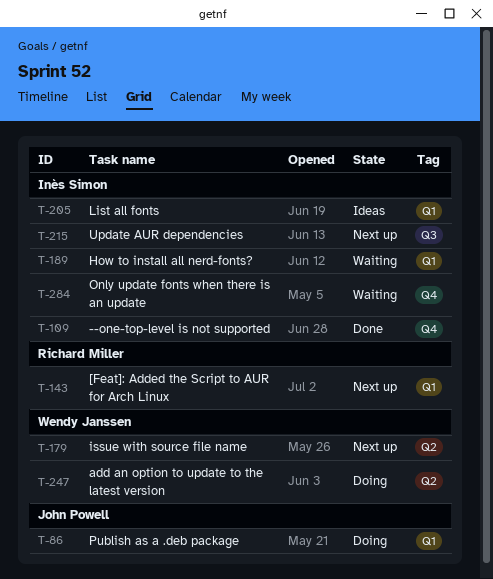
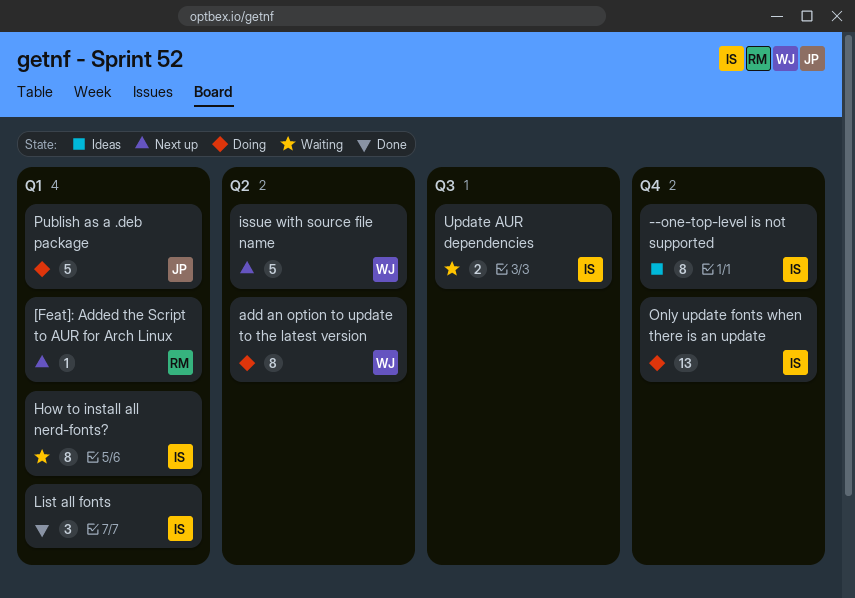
--one-top-level is not supported, status: Done -> Ideas
List all fonts, status: Ideas -> Done
Only update fonts when there is an update, status: Waiting -> Doing
Update AUR dependencies, status: Next up -> Waiting

